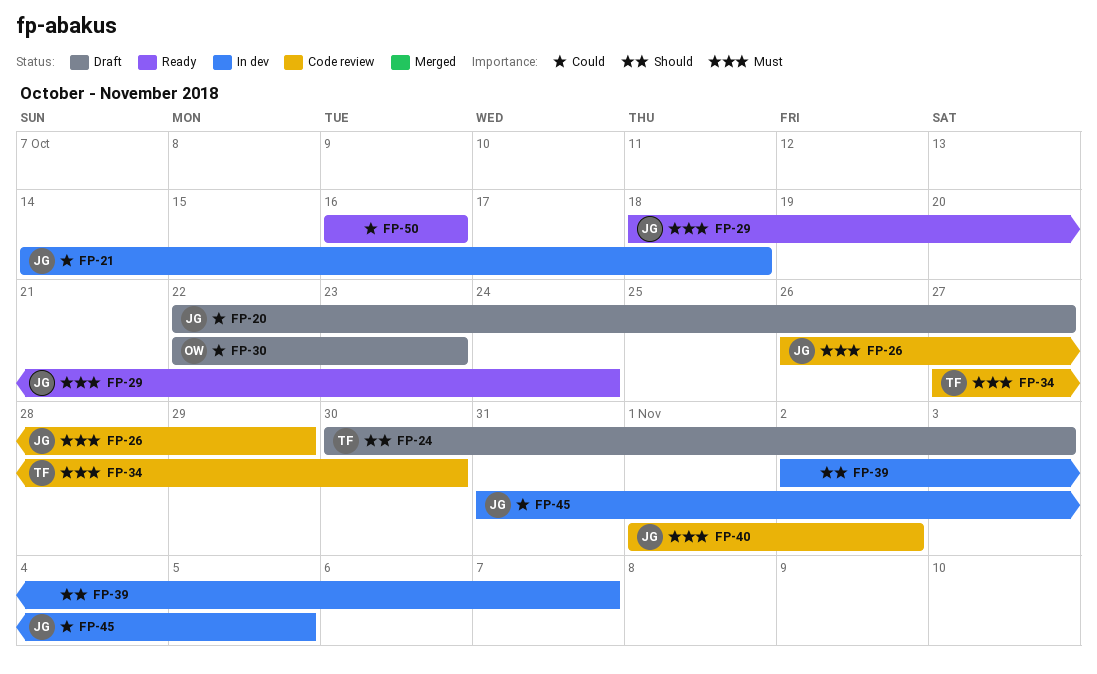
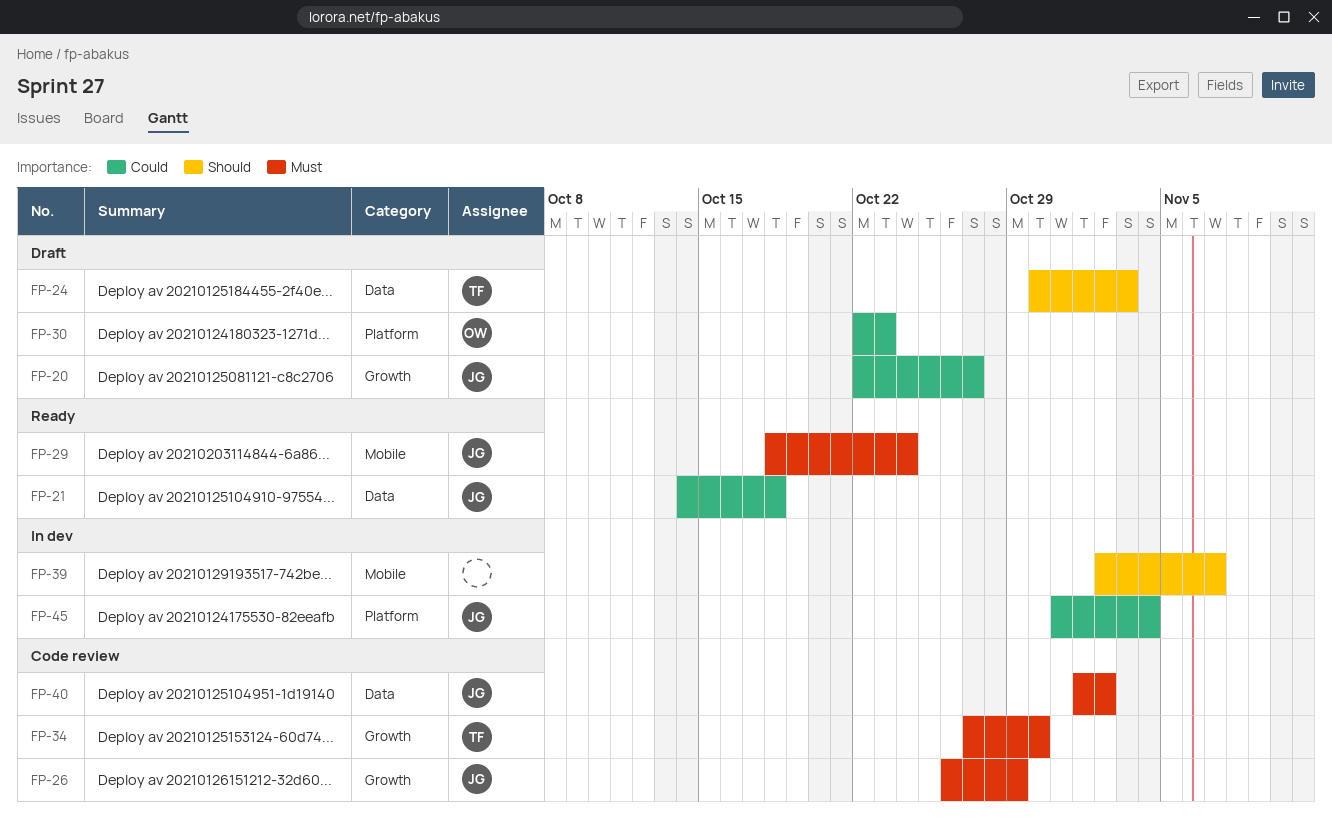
FP-21, status: In dev -> Ready
FP-45, due: Nov 5 -> Nov 4
FP-50: present -> none

